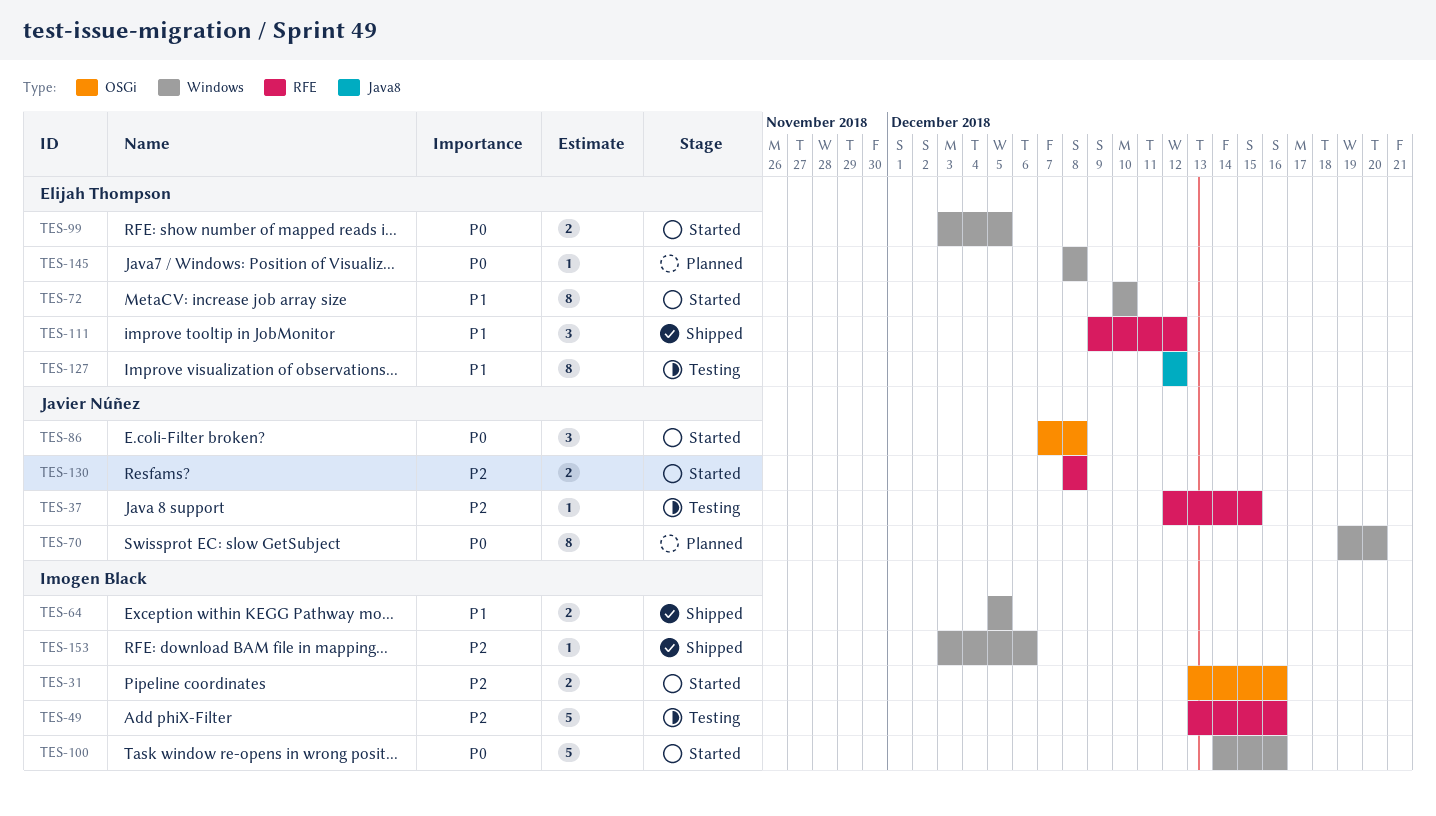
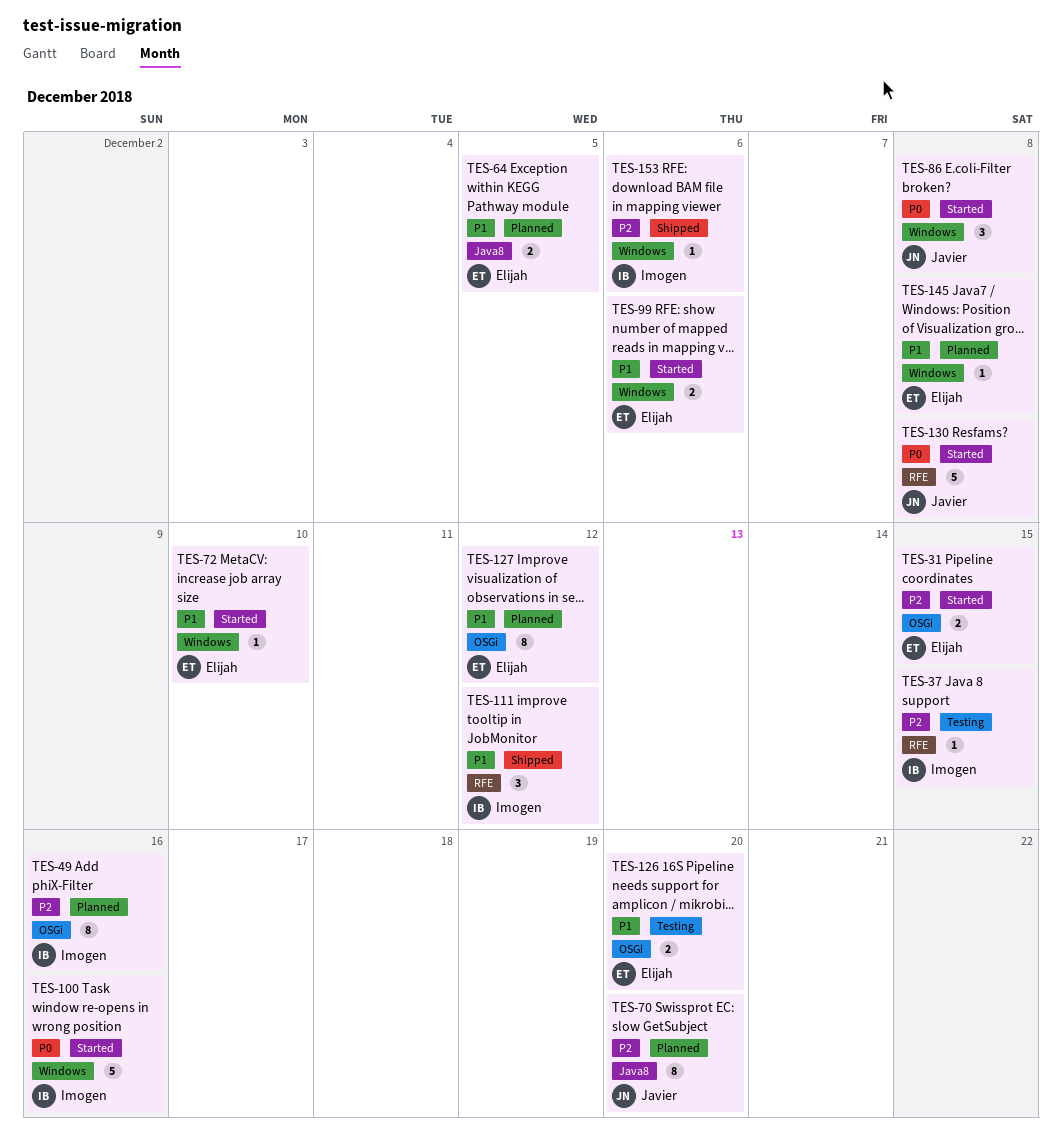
TES-31, owner: Imogen Black -> Elijah Thompson
TES-31, due: Dec 16 -> Dec 15
TES-37, owner: Javier Núñez -> Imogen Black
TES-49, status: Testing -> Planned
TES-49, label: RFE -> OSGi
TES-49, estimate: 5 -> 8
TES-64, status: Shipped -> Planned
TES-64, owner: Imogen Black -> Elijah Thompson
TES-64, label: Windows -> Java8
TES-70, priority: P0 -> P2
TES-70, label: Windows -> Java8
TES-72, estimate: 8 -> 1
TES-86, label: OSGi -> Windows
TES-99, priority: P0 -> P1
TES-99, due: Dec 5 -> Dec 6
TES-111, owner: Elijah Thompson -> Imogen Black
TES-126: none -> present
TES-127, status: Testing -> Planned
TES-127, label: Java8 -> OSGi
TES-130, priority: P2 -> P0
TES-130, estimate: 2 -> 5
TES-145, priority: P0 -> P1

